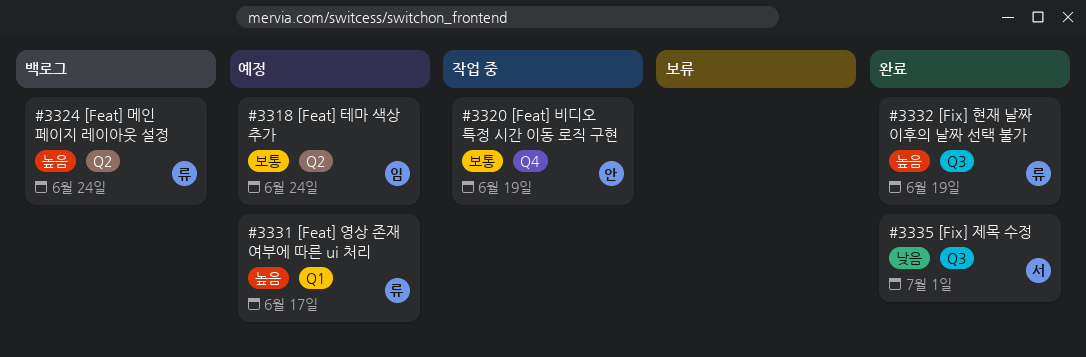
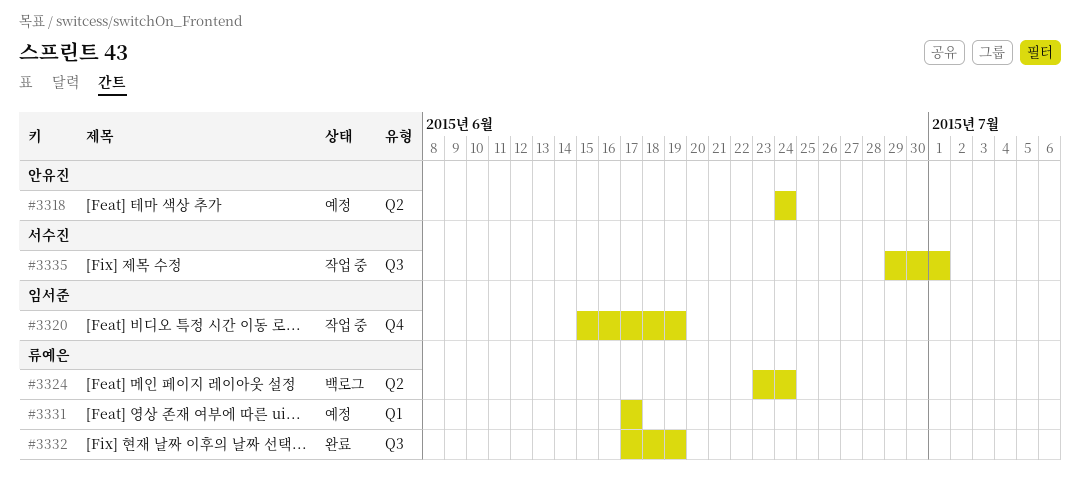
#3318, owner: 임서준 -> 안유진
#3320, owner: 안유진 -> 임서준
#3335, status: 완료 -> 작업 중

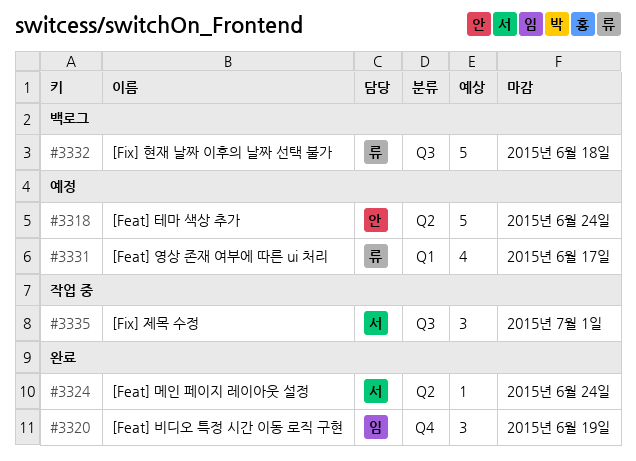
#3320, status: 작업 중 -> 완료
#3324, status: 백로그 -> 완료
#3324, owner: 류예은 -> 서수진
#3332, status: 완료 -> 백로그
#3332, due: Jun 19 -> Jun 18

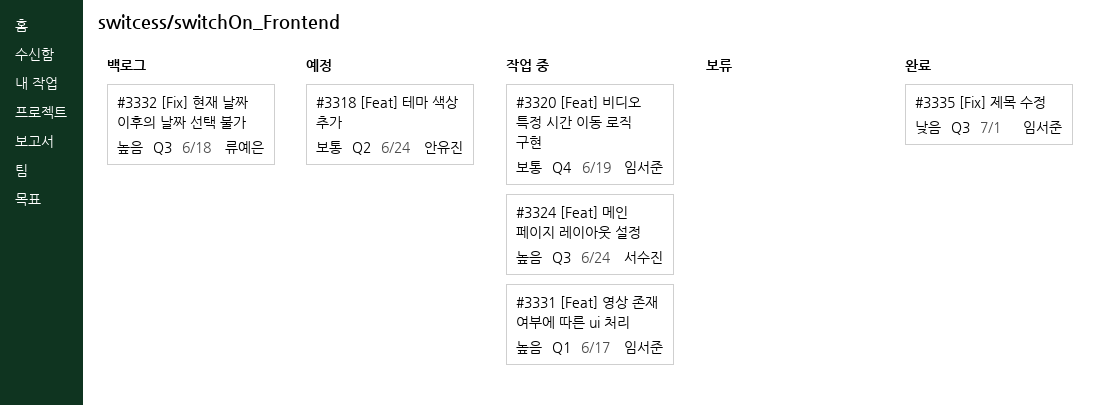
#3320, status: 완료 -> 작업 중
#3324, status: 완료 -> 작업 중
#3324, label: Q2 -> Q3
#3331, status: 예정 -> 작업 중
#3331, owner: 류예은 -> 임서준
#3335, status: 작업 중 -> 완료
#3335, owner: 서수진 -> 임서준

